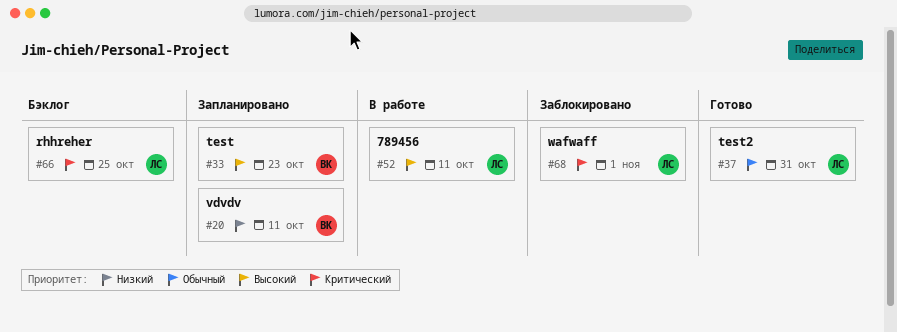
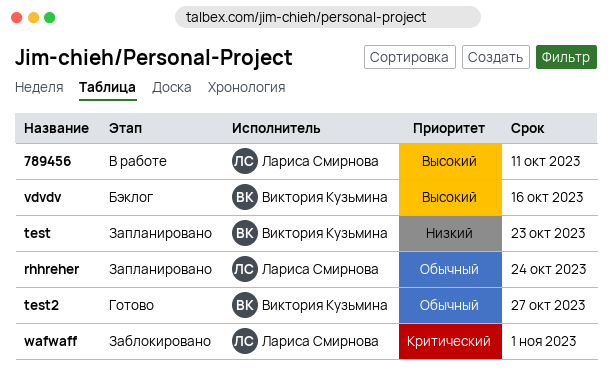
rhhreher, status: Бэклог -> Запланировано
rhhreher, priority: Критический -> Обычный
rhhreher, due: Oct 25 -> Oct 24
test, priority: Высокий -> Низкий
test2, owner: Лариса Смирнова -> Виктория Кузьмина
test2, due: Oct 31 -> Oct 27
vdvdv, status: Запланировано -> Бэклог
vdvdv, priority: Низкий -> Высокий
vdvdv, due: Oct 11 -> Oct 16

